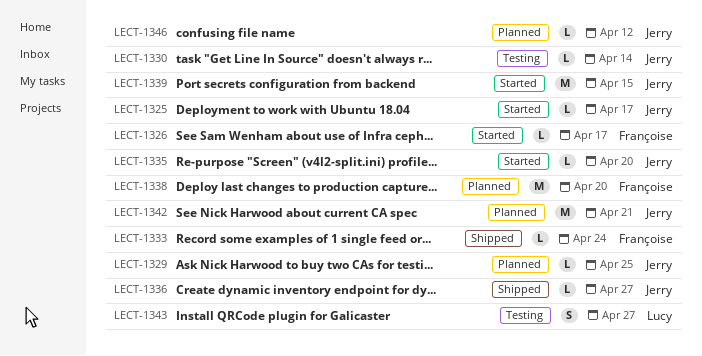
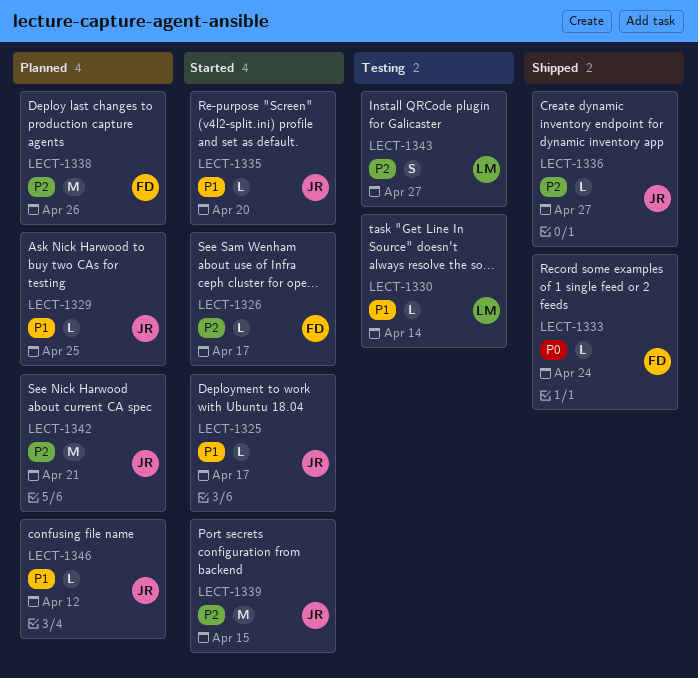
LECT-1330, owner: Jerry -> Lucy
LECT-1338, due: Apr 20 -> Apr 26

